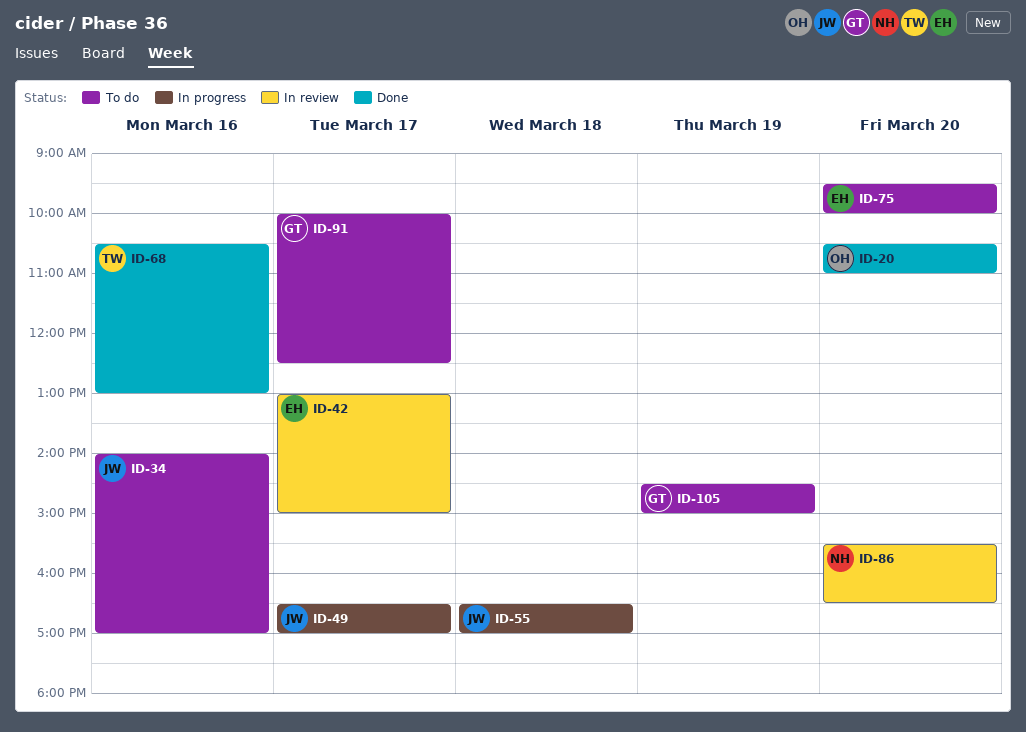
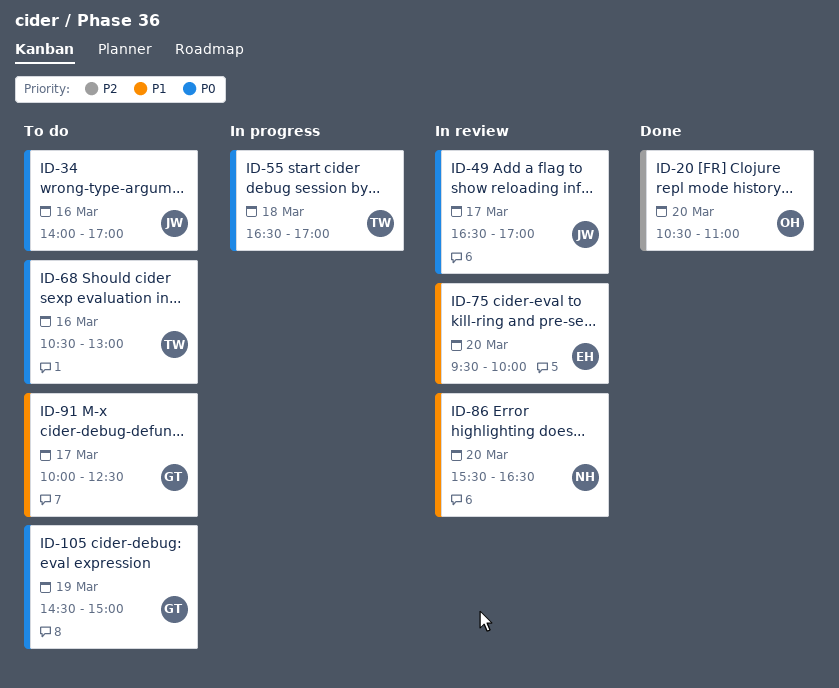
ID-42: present -> none
ID-49, status: In progress -> In review
ID-55, owner: JW -> TW
ID-68, status: Done -> To do
ID-75, status: To do -> In review

